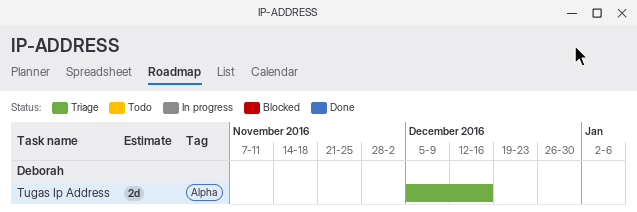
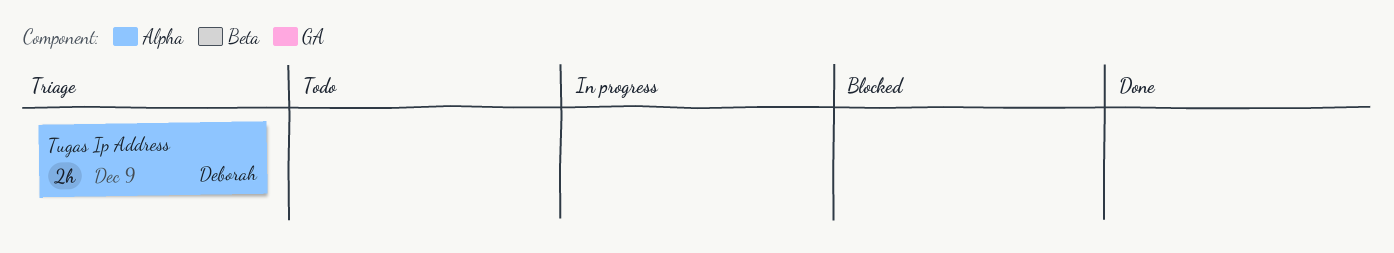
Tugas Ip Address, estimate: 2d -> 2h
Tugas Ip Address, due: Dec 16 -> Dec 9

